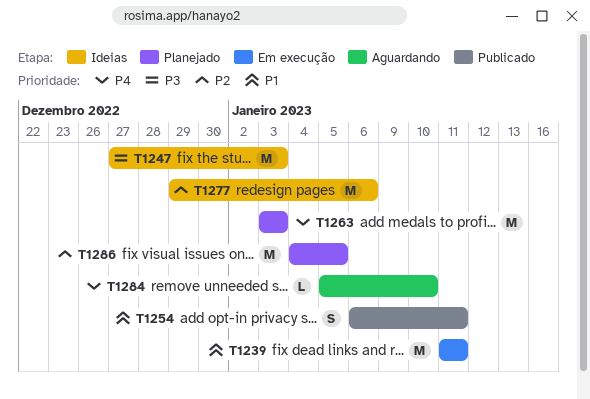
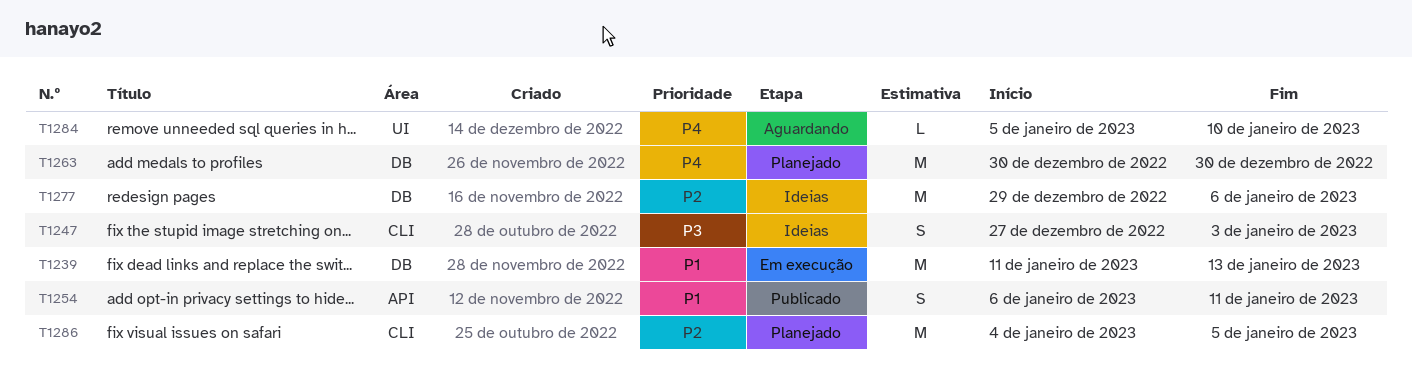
T1239, due: Jan 11 -> Jan 13
T1247, estimate: M -> S
T1263, start: Jan 3 -> Dec 30
T1263, due: Jan 3 -> Dec 30

